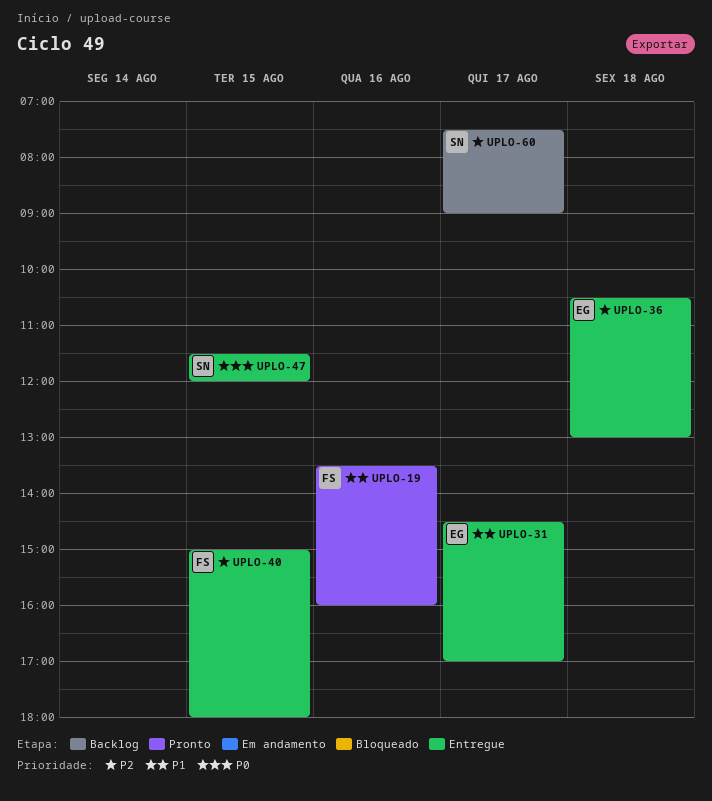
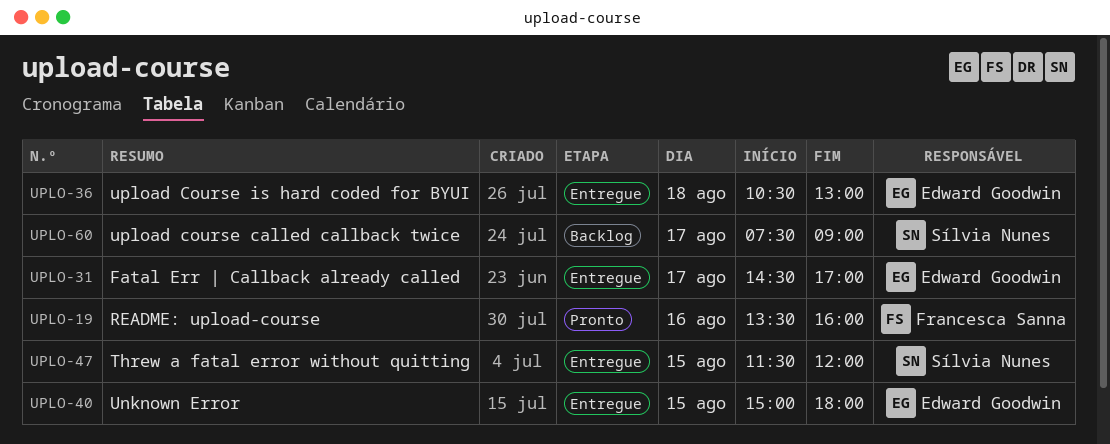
UPLO-40, owner: Francesca Sanna -> Edward Goodwin

